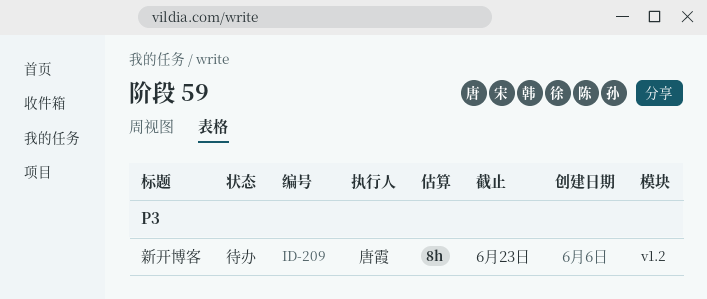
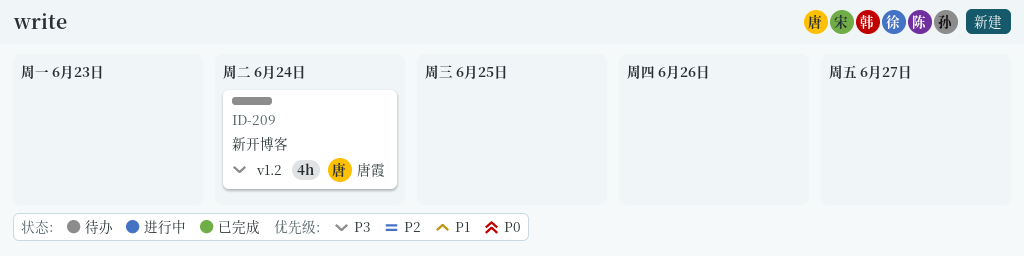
ID-209, estimate: 8h -> 4h
ID-209, due: Jun 23 -> Jun 24

